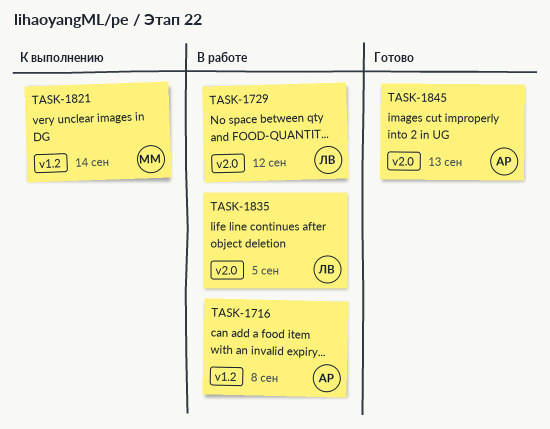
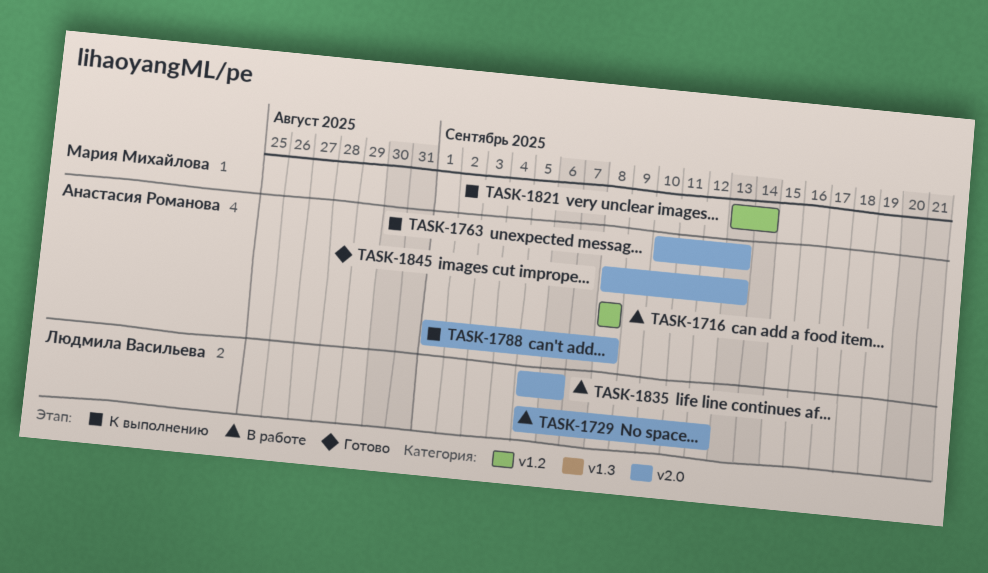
TASK-1763: none -> present
TASK-1788: none -> present
TASK-1835, due: Sep 5 -> Sep 6

